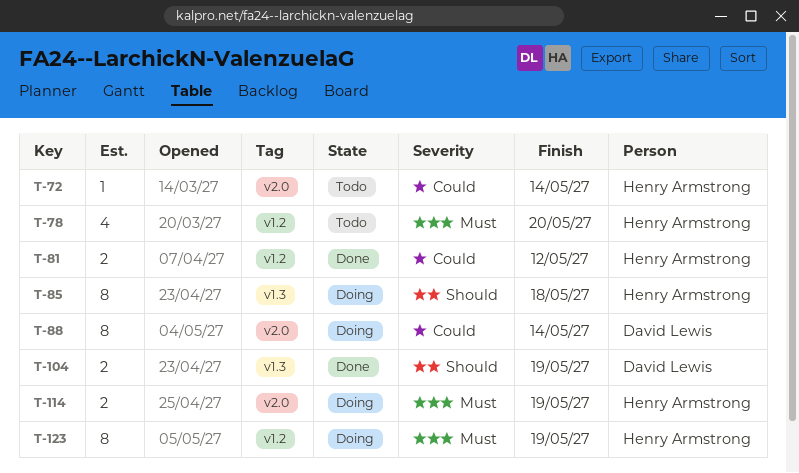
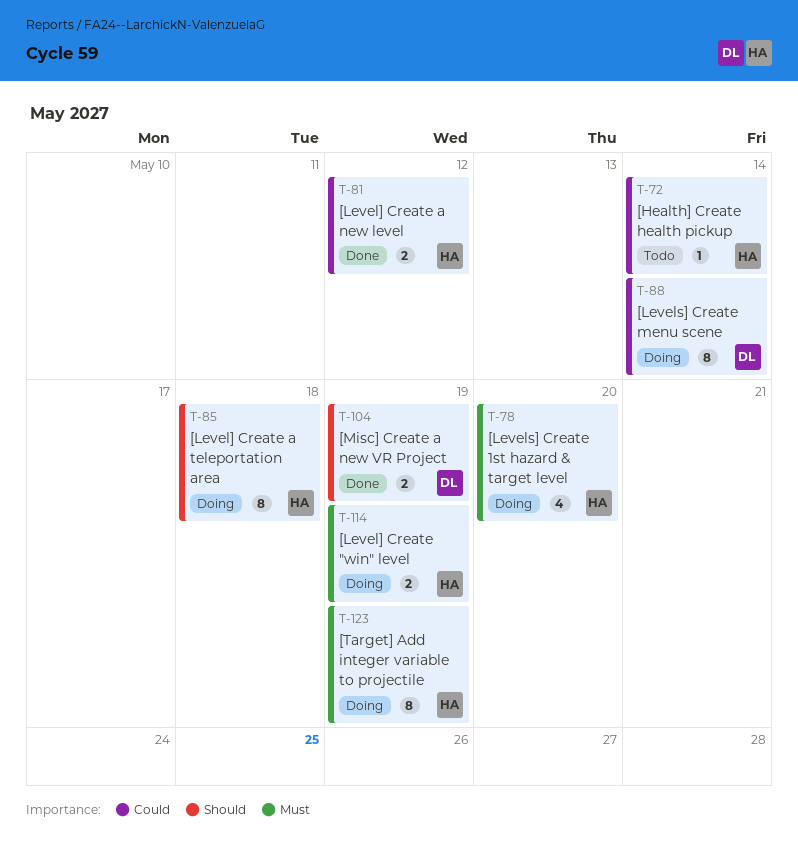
T-78, status: Todo -> Doing

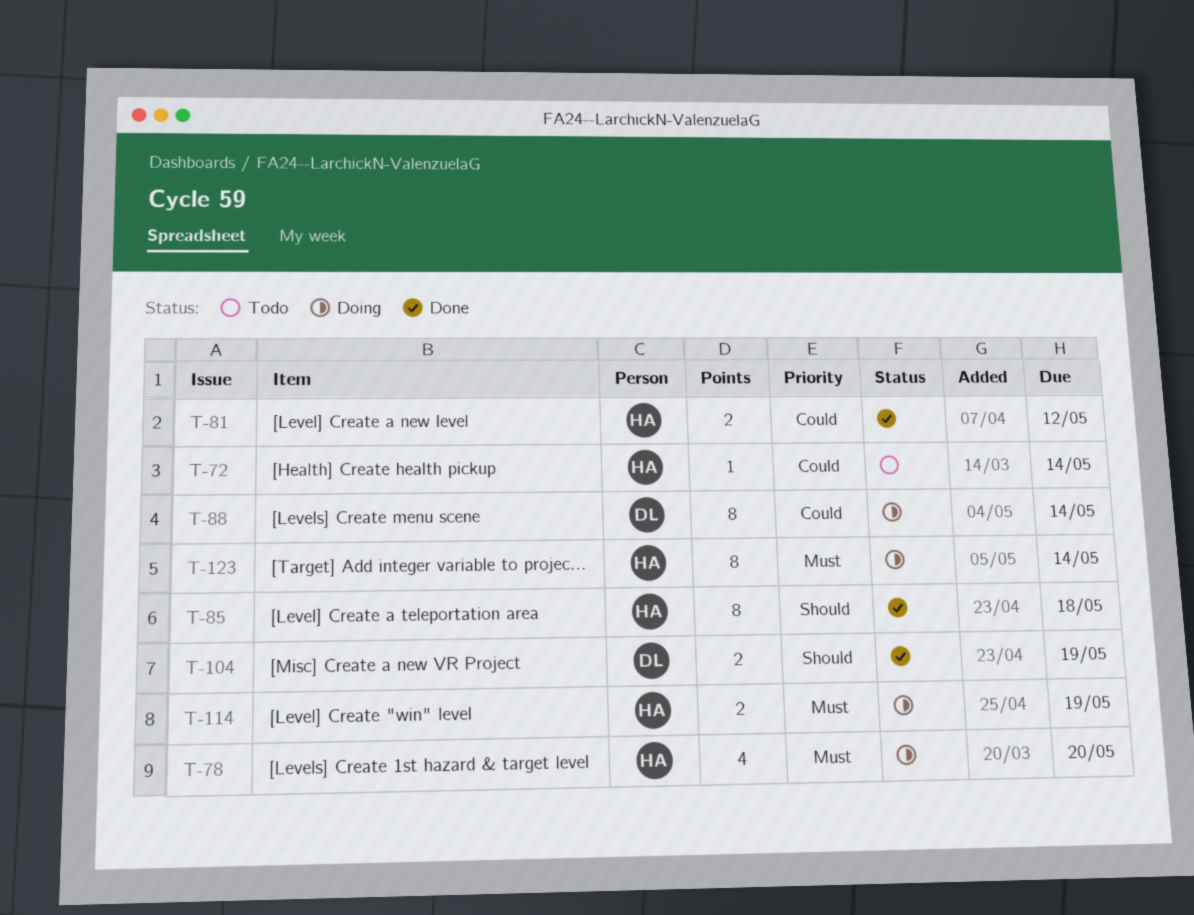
T-85, status: Doing -> Done
T-123, due: May 19 -> May 14

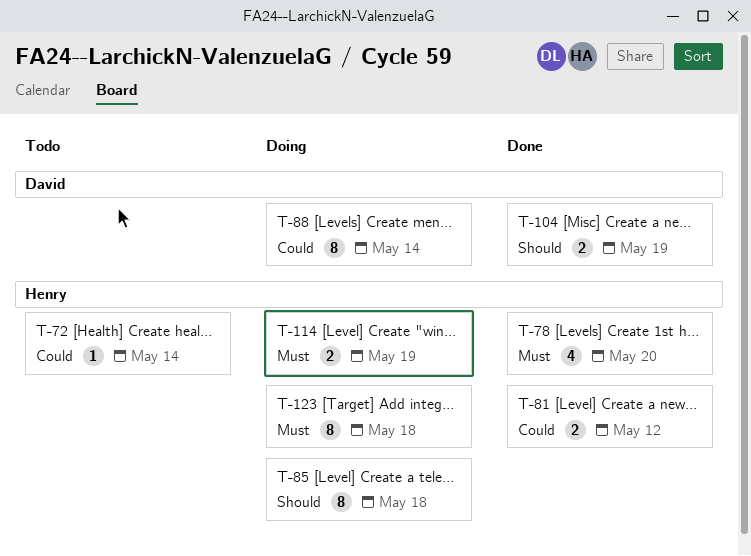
T-78, status: Doing -> Done
T-85, status: Done -> Doing
T-123, due: May 14 -> May 18

